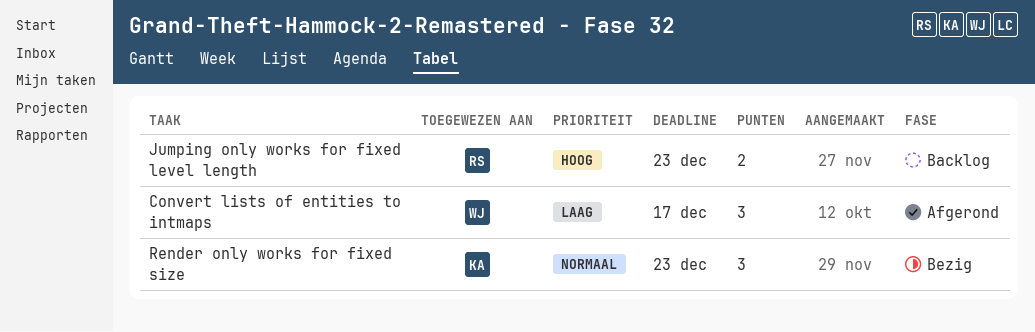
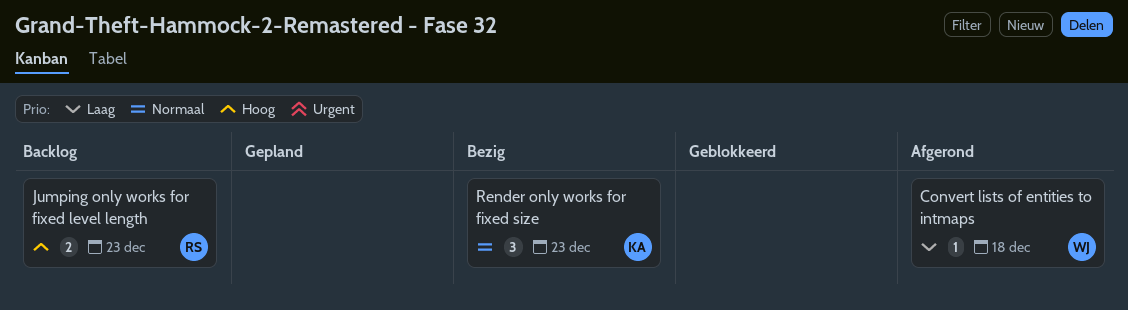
Convert lists of entities to intmaps, estimate: 3 -> 1
Convert lists of entities to intmaps, due: Dec 17 -> Dec 18

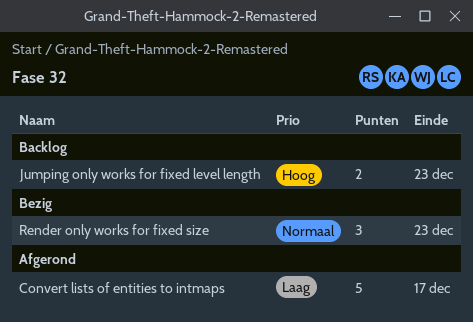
Convert lists of entities to intmaps, estimate: 1 -> 5
Convert lists of entities to intmaps, due: Dec 18 -> Dec 17

